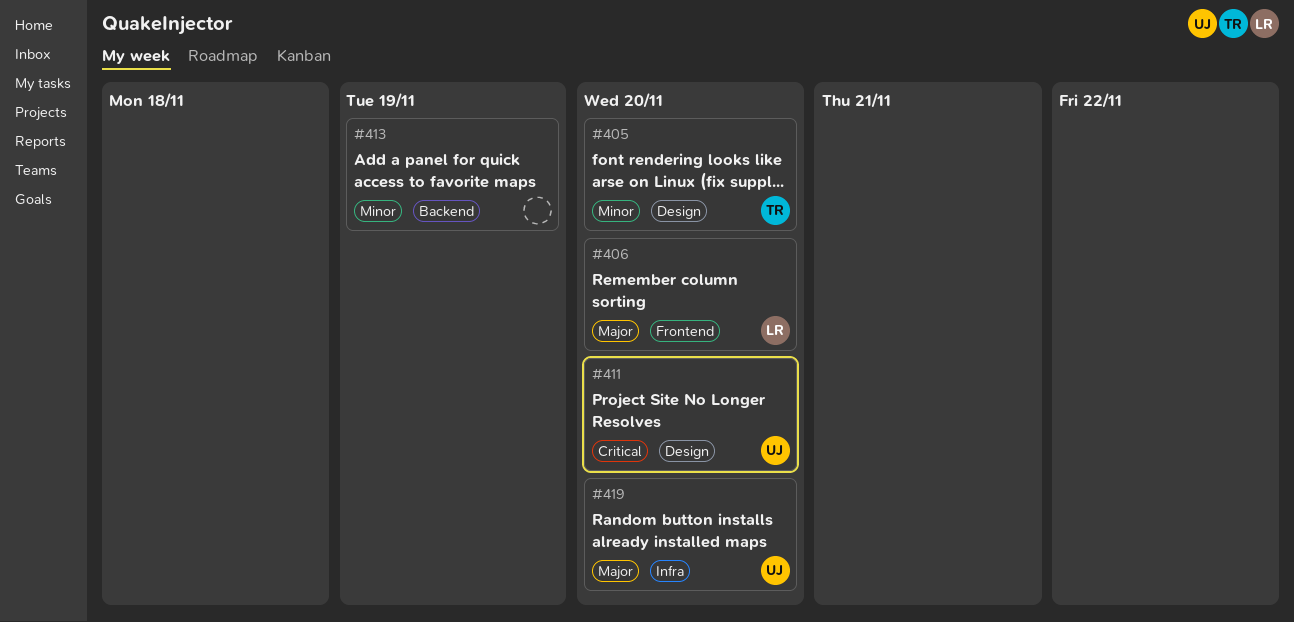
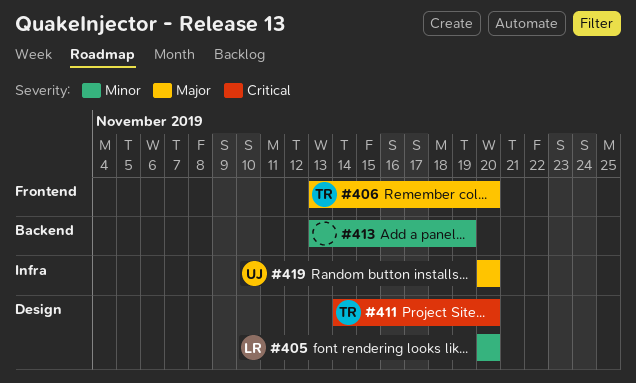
#405, owner: TR -> LR
#406, owner: LR -> TR
#411, owner: UJ -> TR

